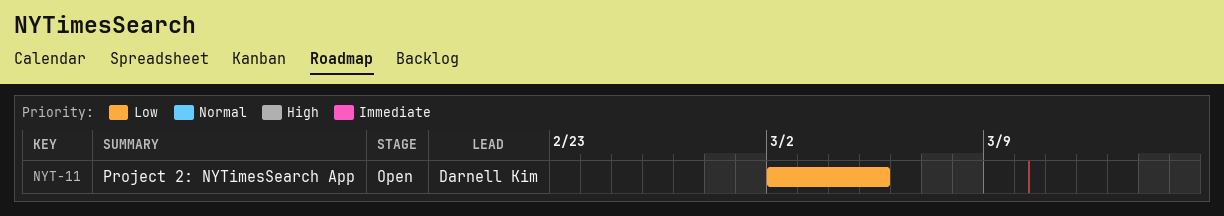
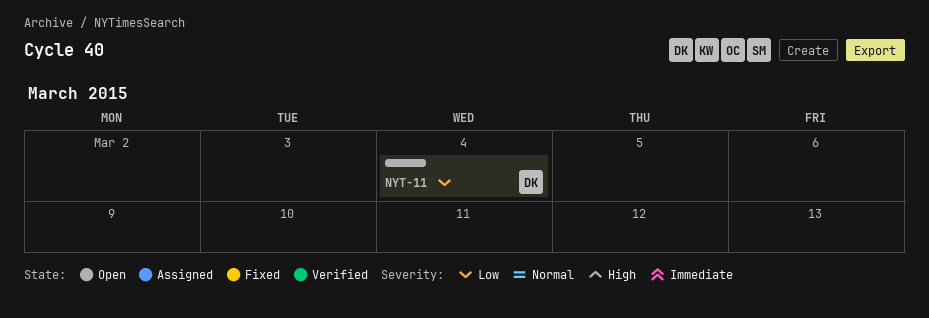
NYT-11, due: Mar 5 -> Mar 4

